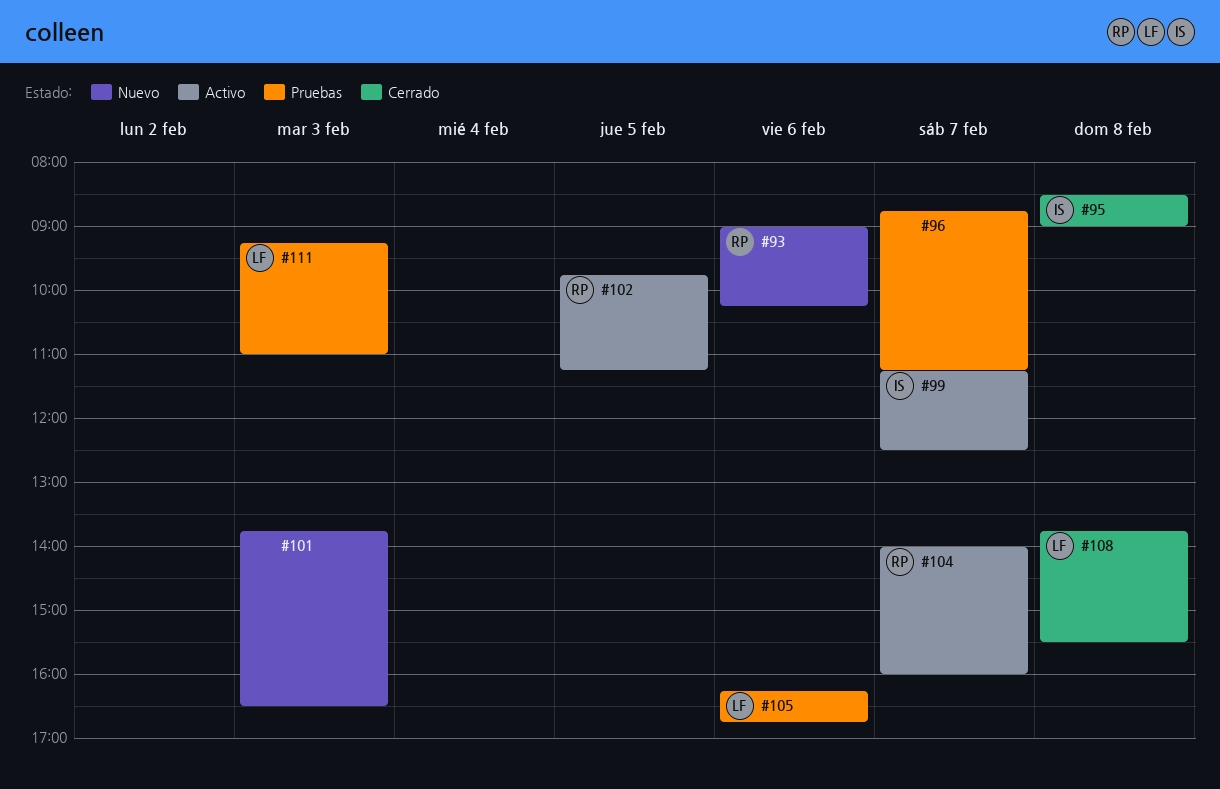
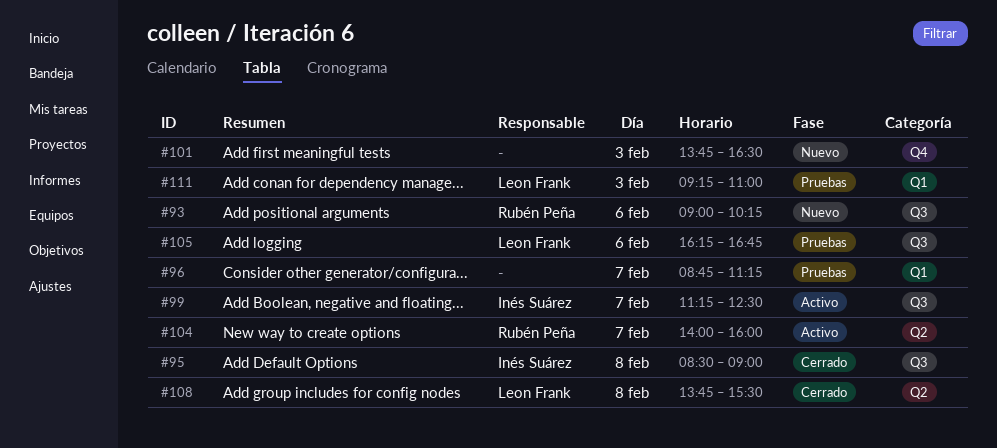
#102: present -> none

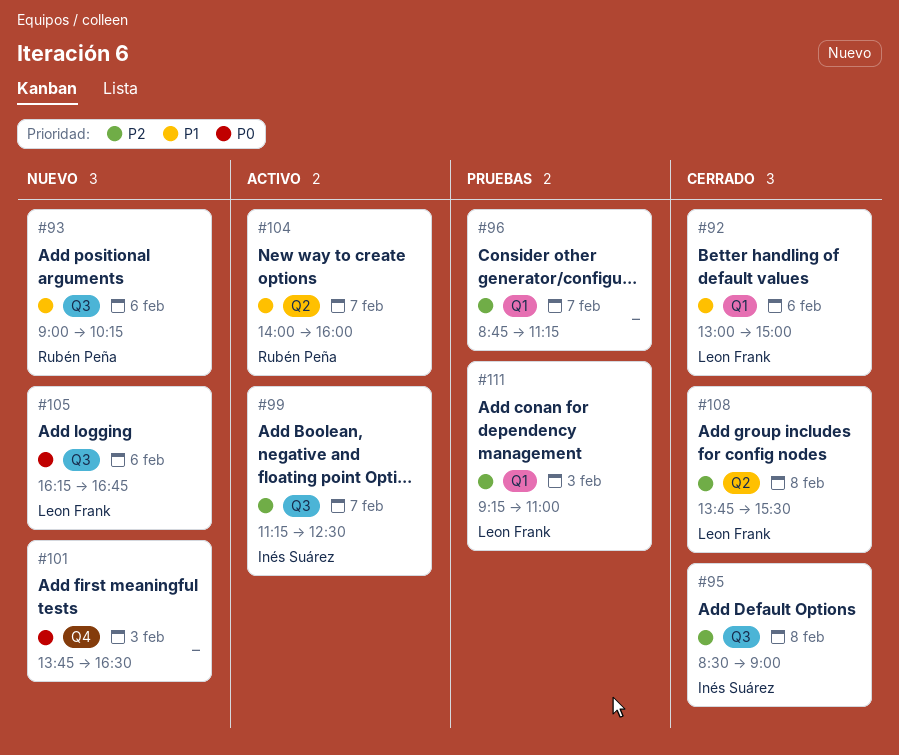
#92: none -> present
#105, status: Pruebas -> Nuevo

